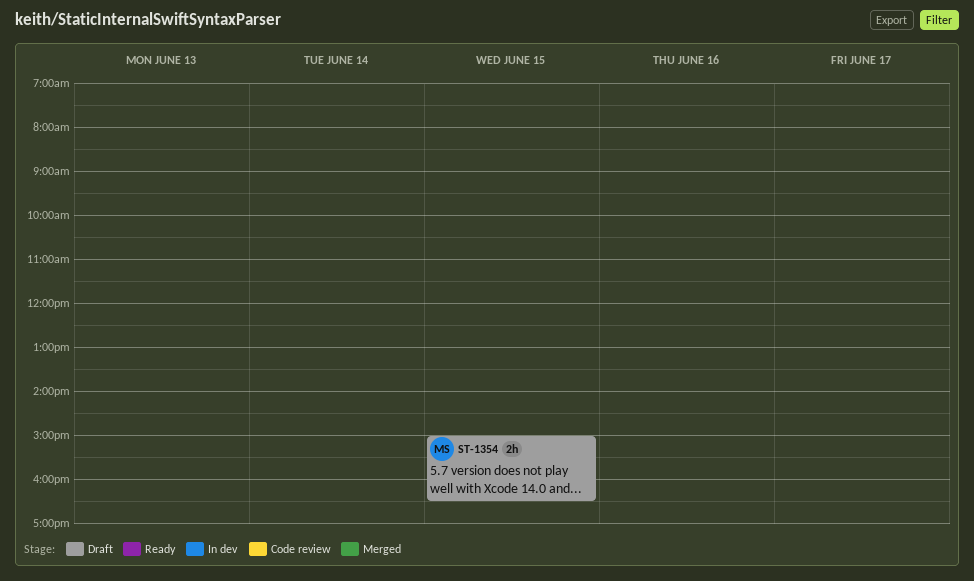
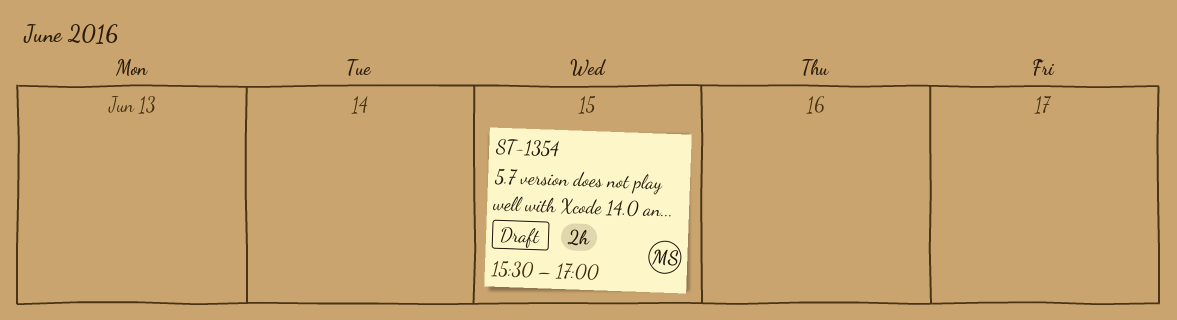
ST-1354, begins: 15:00 -> 15:30
ST-1354, ends: 16:30 -> 17:00

